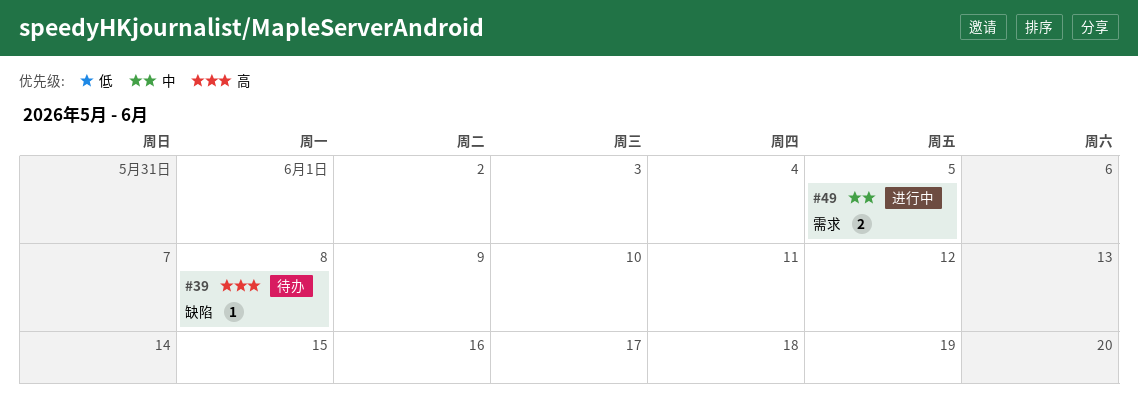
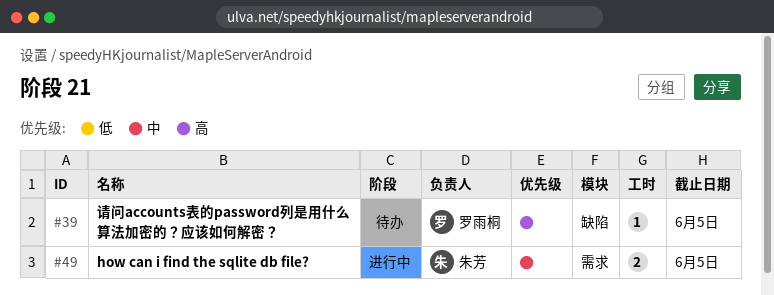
#39, due: Jun 8 -> Jun 5

